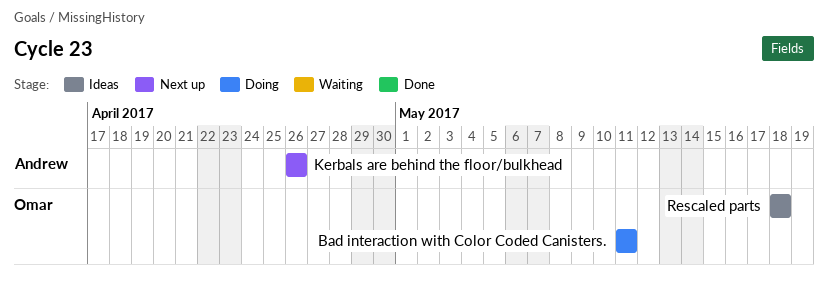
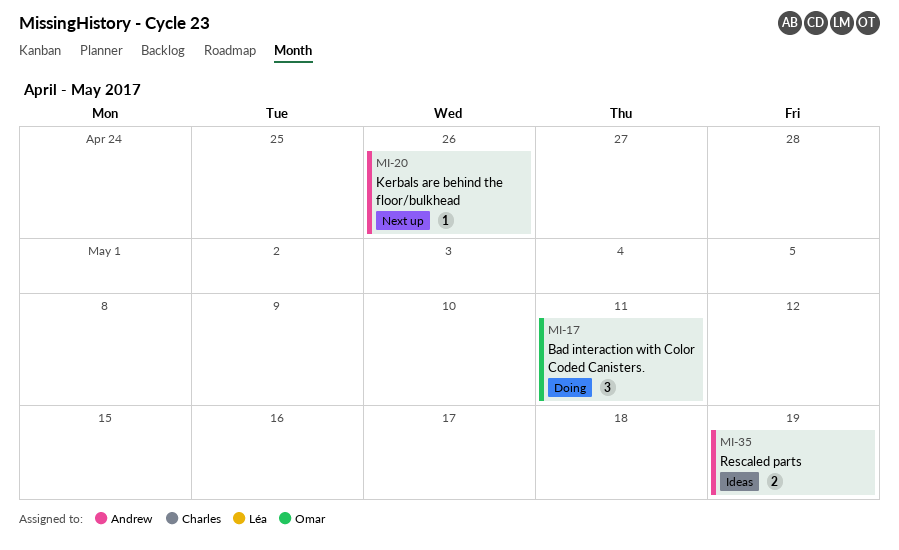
Rescaled parts, owner: Omar -> Andrew
Rescaled parts, due: May 18 -> May 19

